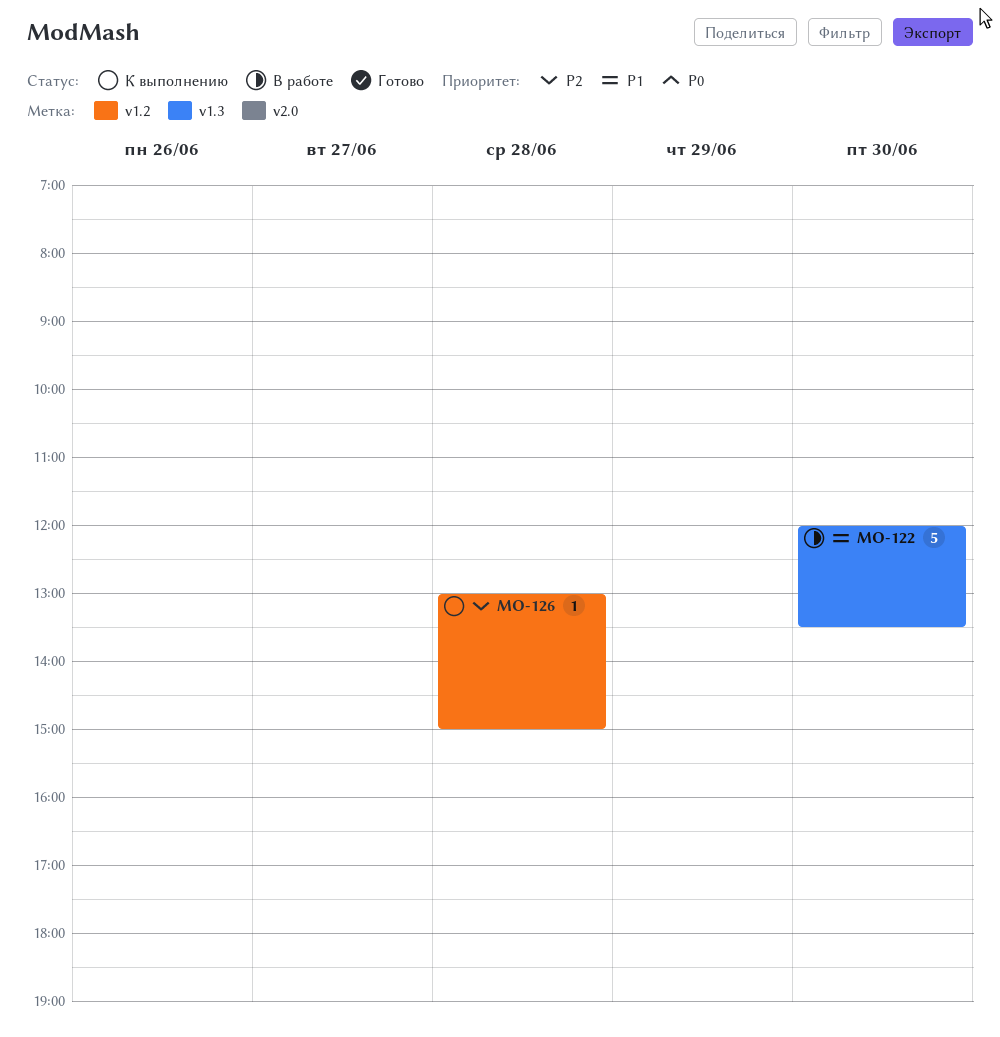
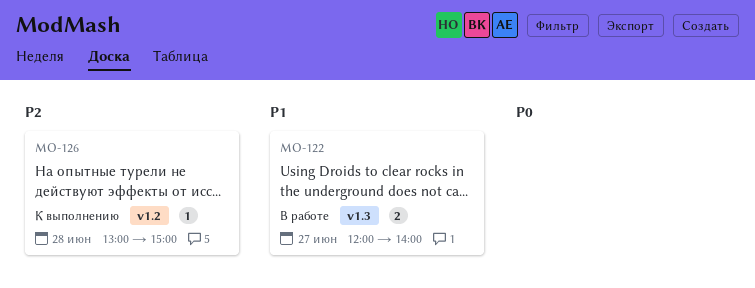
MO-122, estimate: 5 -> 2
MO-122, day: Jun 30 -> Jun 27
MO-122, ends: 13:30 -> 14:00

